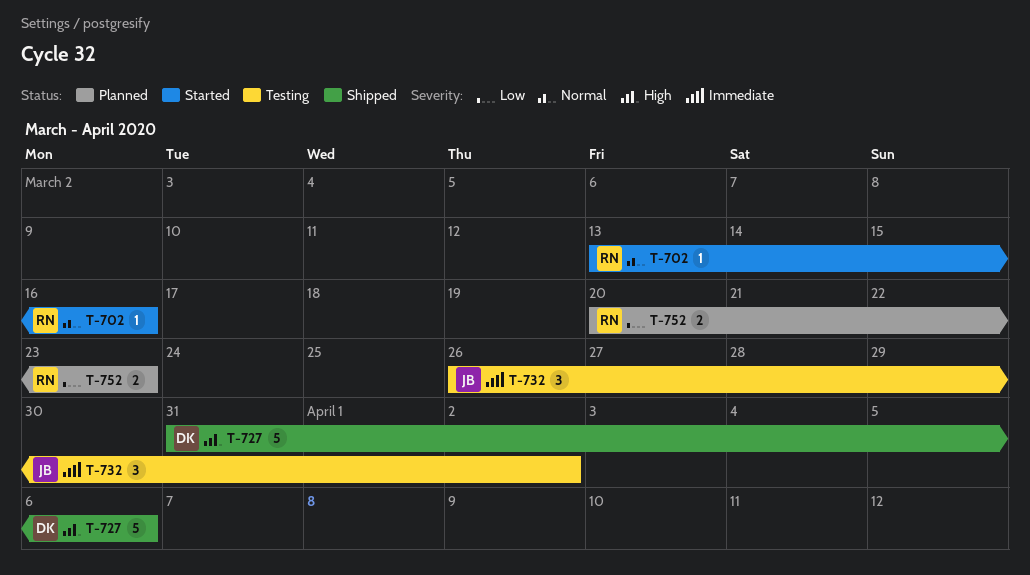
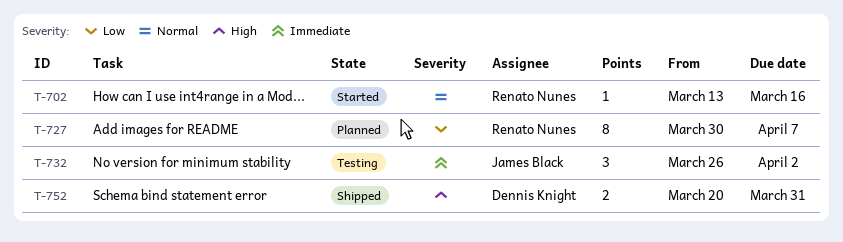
T-727, status: Shipped -> Planned
T-727, owner: Dennis Knight -> Renato Nunes
T-727, priority: High -> Low
T-727, estimate: 5 -> 8
T-727, start: Mar 31 -> Mar 30
T-727, due: Apr 6 -> Apr 7
T-752, status: Planned -> Shipped
T-752, owner: Renato Nunes -> Dennis Knight
T-752, priority: Low -> High
T-752, due: Mar 23 -> Mar 31

